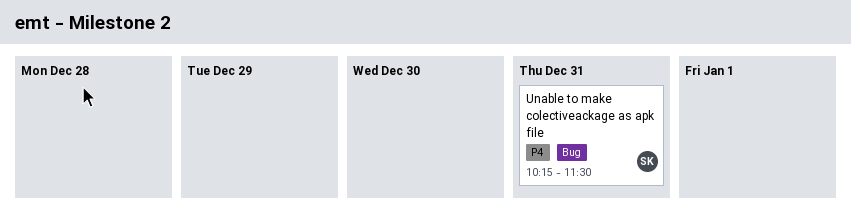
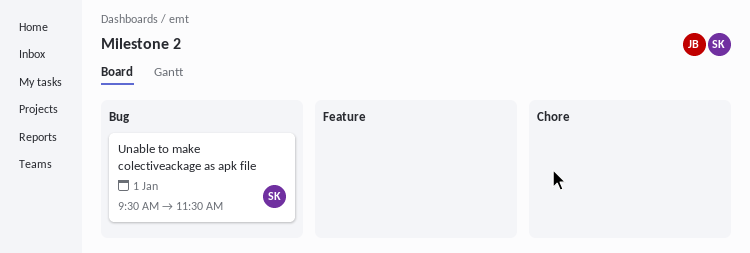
Unable to make colectiveackage as apk file, day: Dec 31 -> Jan 1
Unable to make colectiveackage as apk file, begins: 10:15 -> 09:30

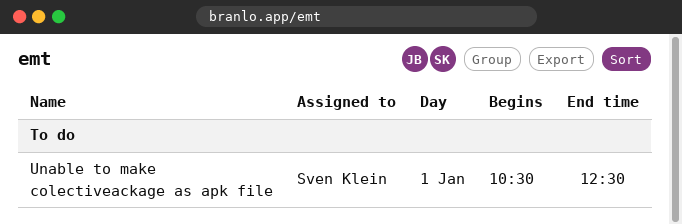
Unable to make colectiveackage as apk file, begins: 09:30 -> 10:30
Unable to make colectiveackage as apk file, ends: 11:30 -> 12:30

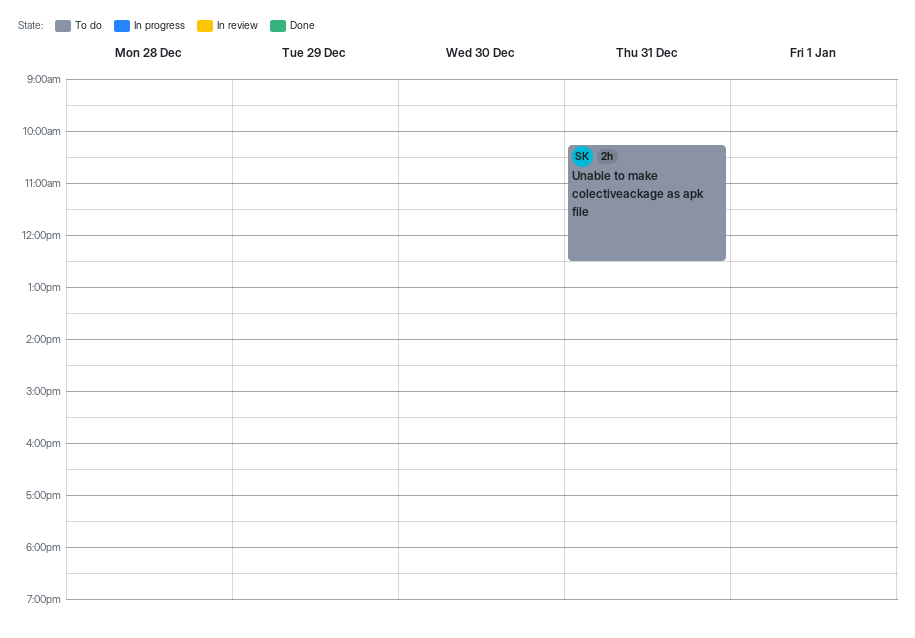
Unable to make colectiveackage as apk file, day: Jan 1 -> Dec 31
Unable to make colectiveackage as apk file, begins: 10:30 -> 10:15

